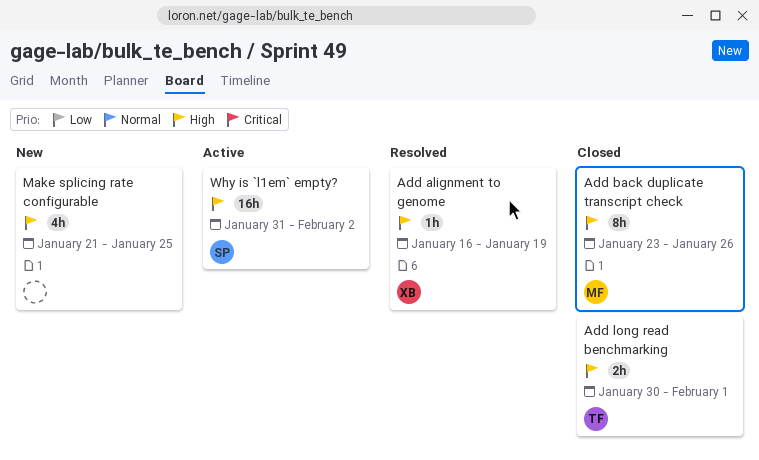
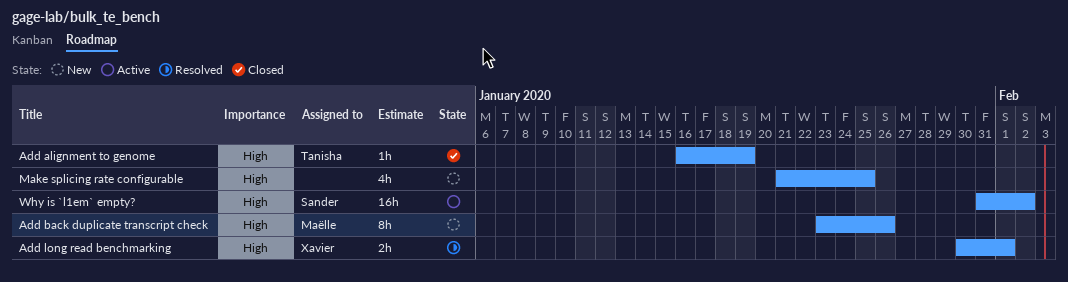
Add alignment to genome, status: Resolved -> Closed
Add alignment to genome, owner: Xavier -> Tanisha
Add back duplicate transcript check, status: Closed -> New
Add long read benchmarking, status: Closed -> Resolved
Add long read benchmarking, owner: Tanisha -> Xavier

